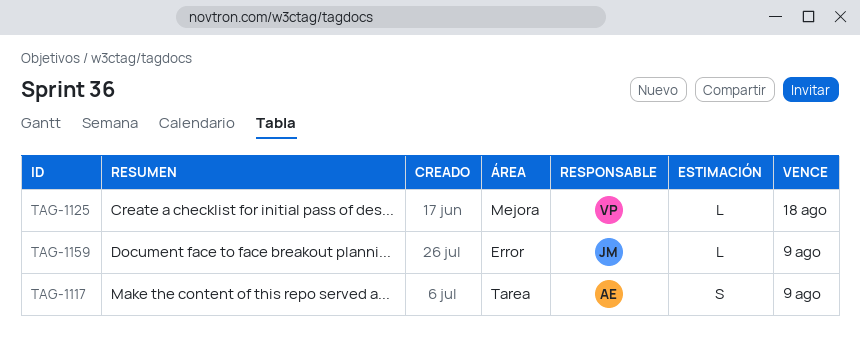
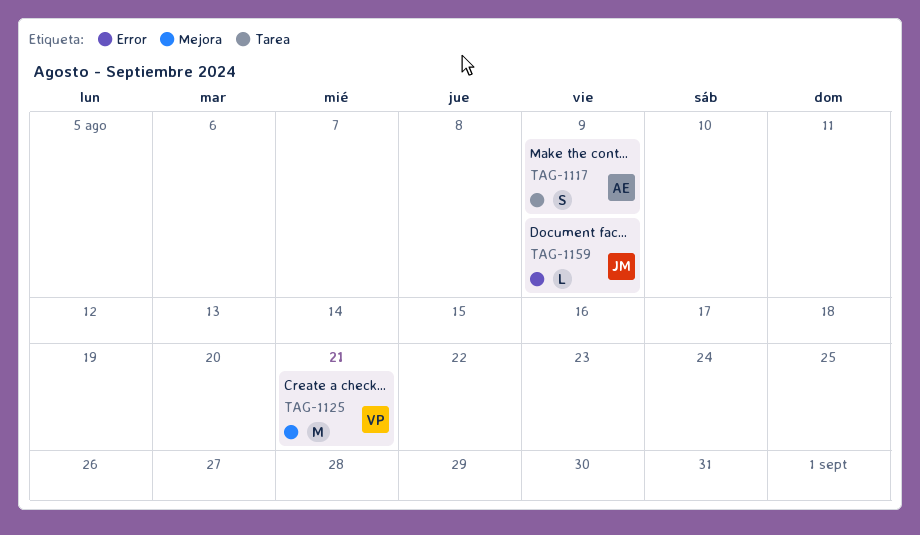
TAG-1125, estimate: L -> M
TAG-1125, due: Aug 18 -> Aug 21

